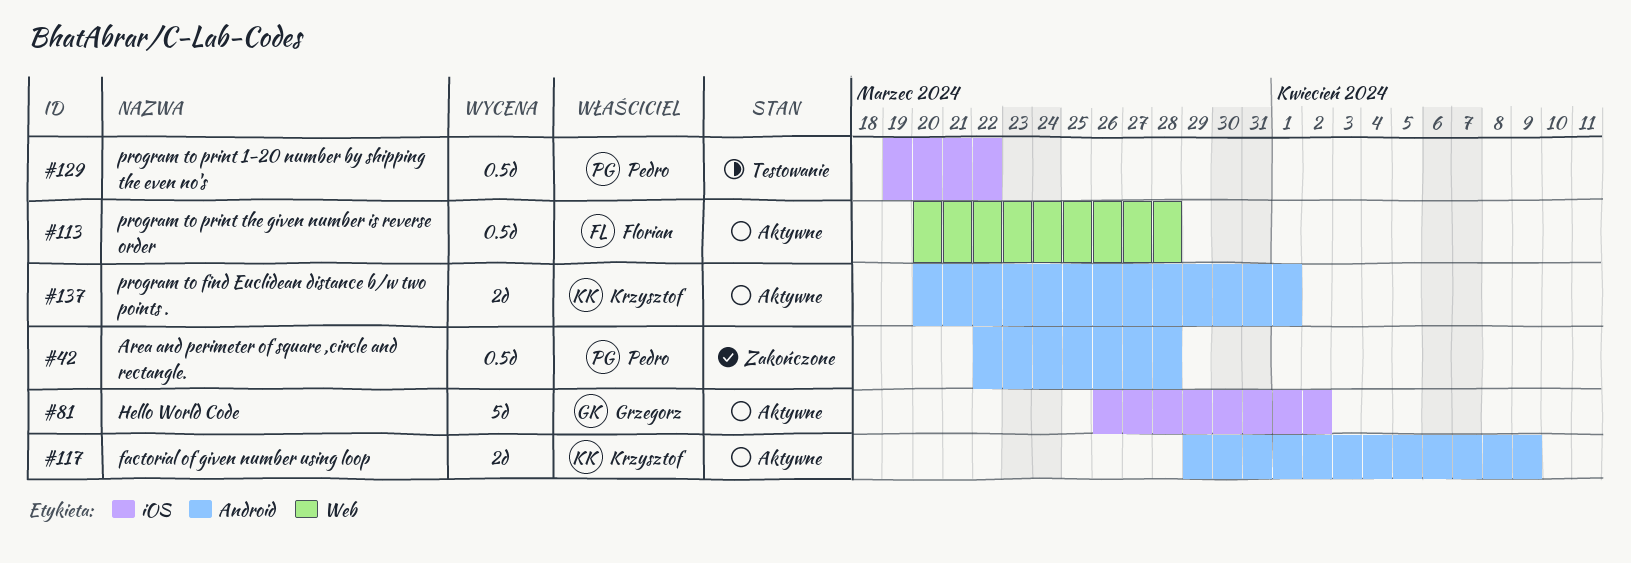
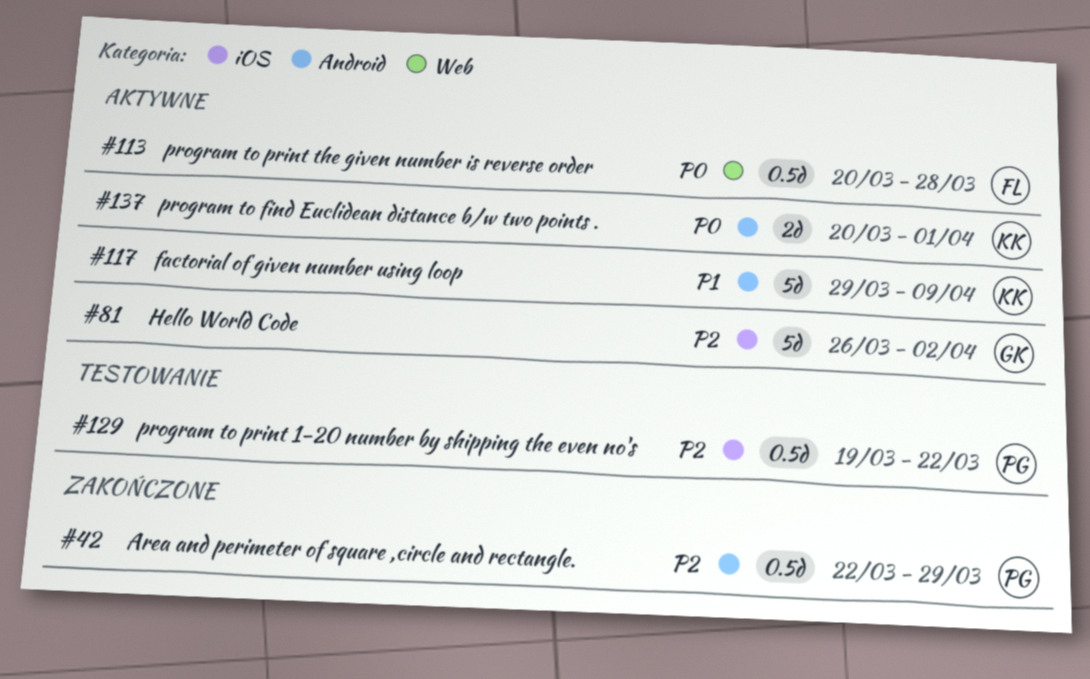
#42, due: Mar 28 -> Mar 29
#117, estimate: 2d -> 5d

